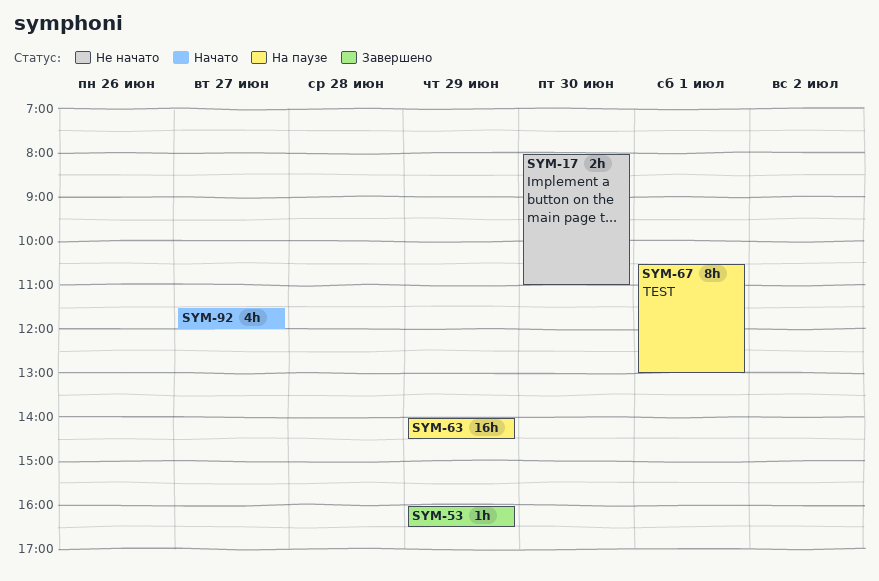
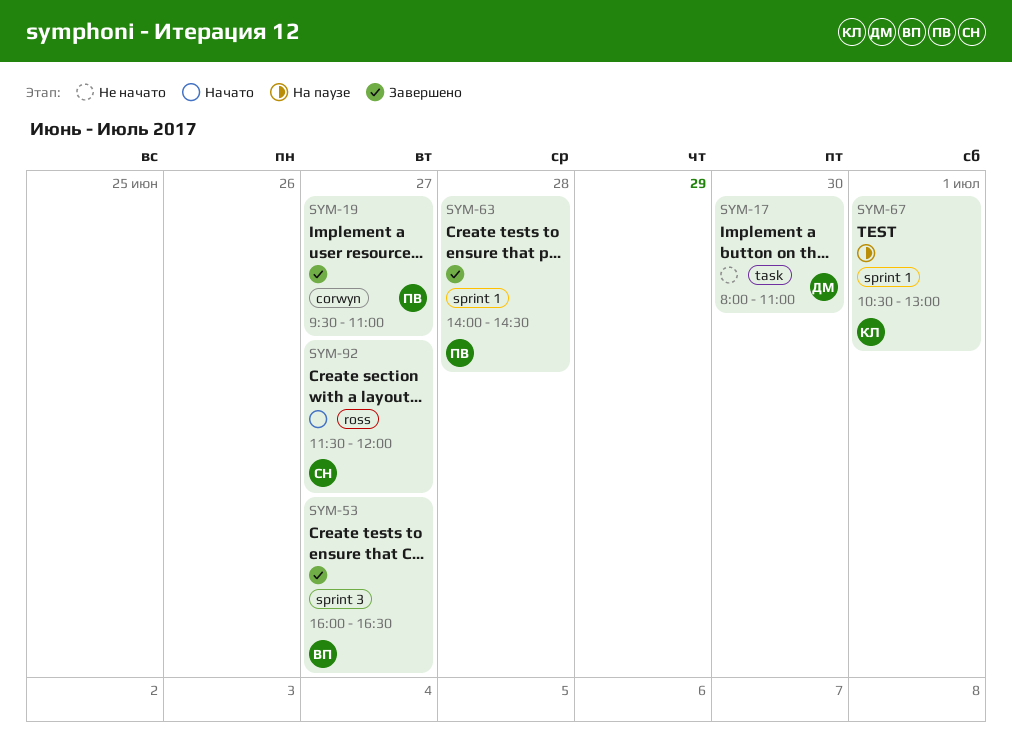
SYM-19: none -> present
SYM-53, day: Jun 29 -> Jun 27
SYM-63, status: На паузе -> Завершено
SYM-63, day: Jun 29 -> Jun 28

